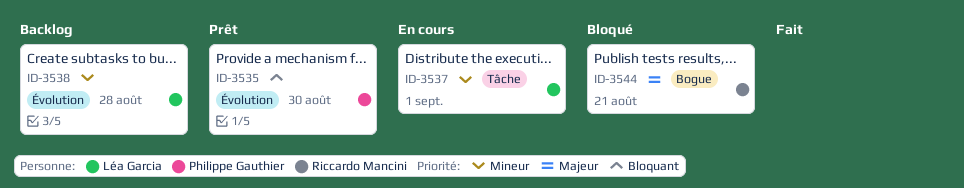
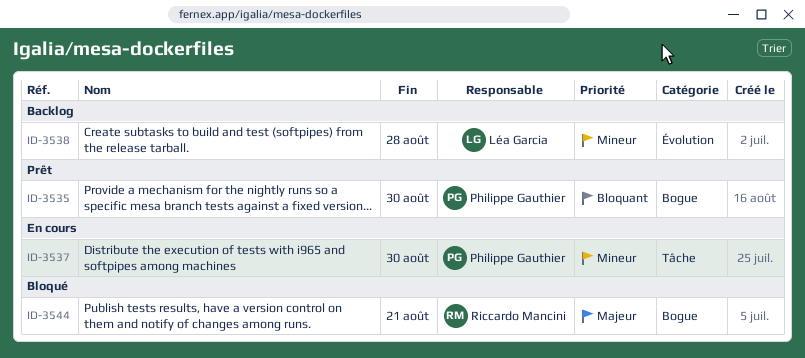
ID-3535, label: Évolution -> Bogue
ID-3537, owner: Léa Garcia -> Philippe Gauthier
ID-3537, due: Sep 1 -> Aug 30

